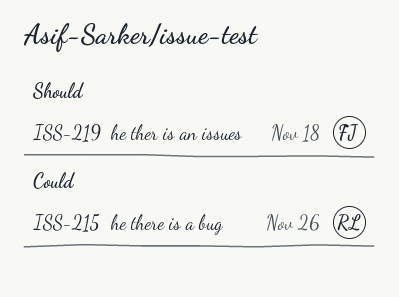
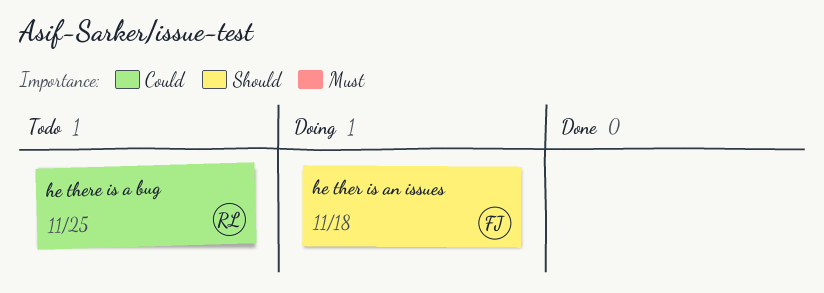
he there is a bug, due: Nov 26 -> Nov 25

